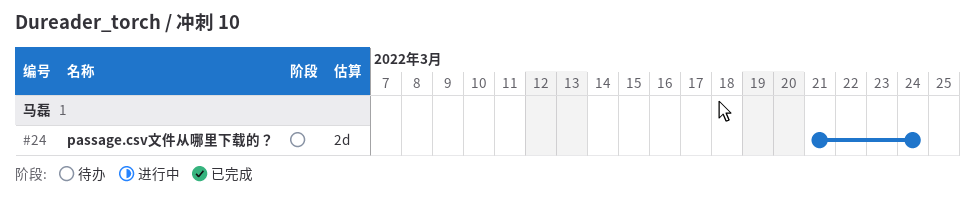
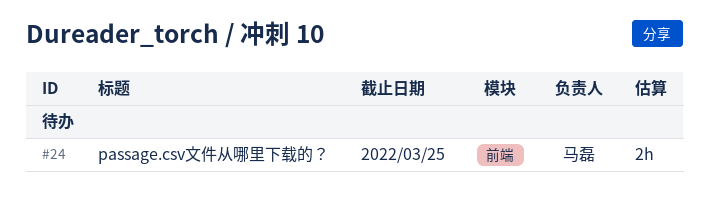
#24, estimate: 2d -> 2h
#24, due: Mar 24 -> Mar 25

